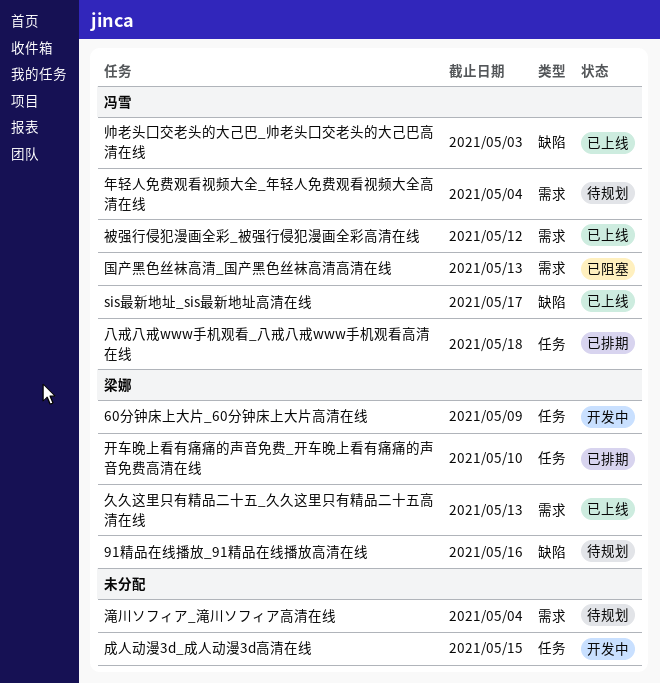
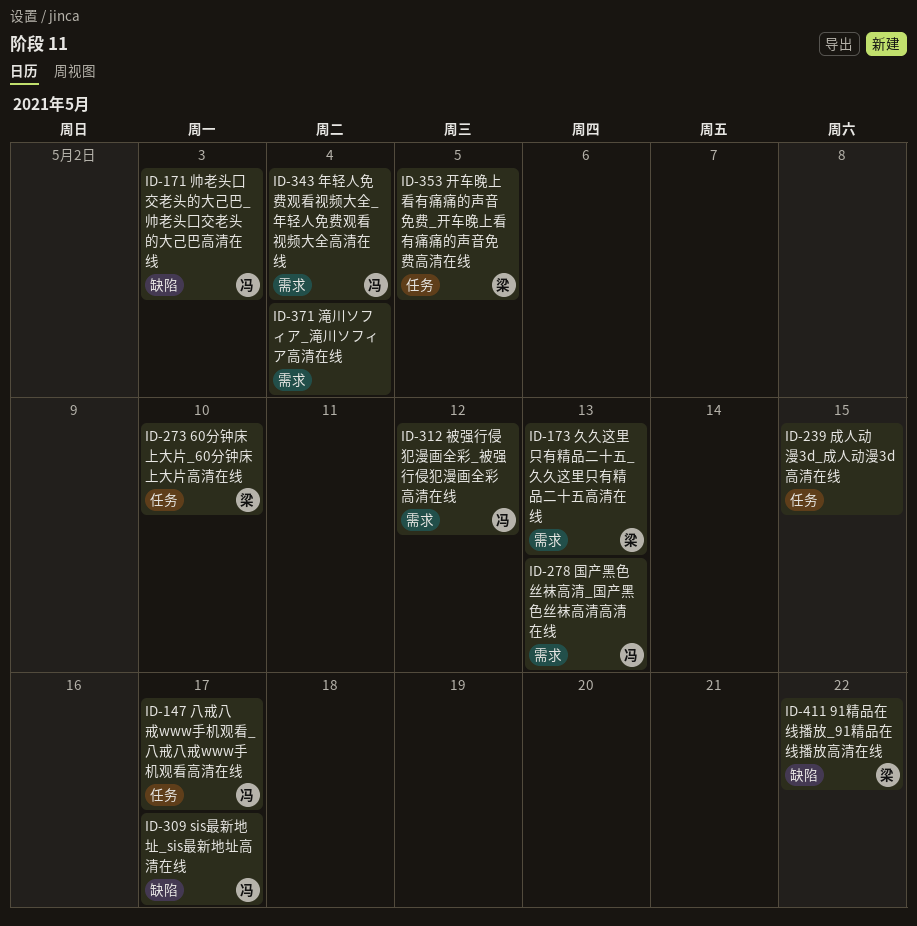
60分钟床上大片_60分钟床上大片高清在线, due: May 9 -> May 10
91精品在线播放_91精品在线播放高清在线, due: May 16 -> May 22
八戒八戒www手机观看_八戒八戒www手机观看高清在线, due: May 18 -> May 17
开车晚上看有痛痛的声音免费_开车晚上看有痛痛的声音免费高清在线, due: May 10 -> May 5

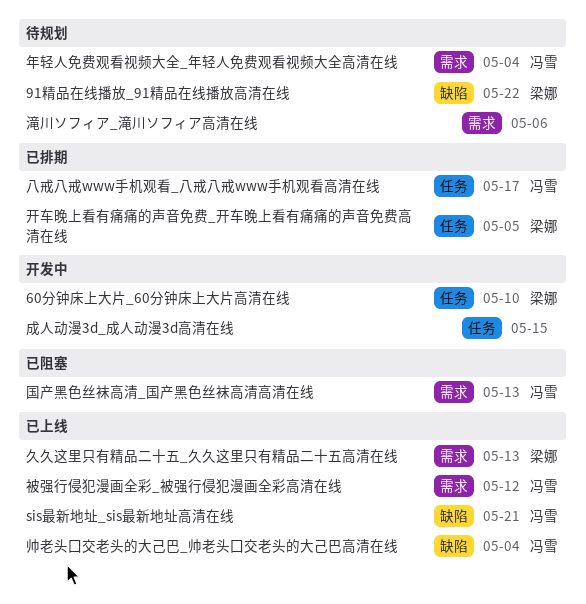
sis最新地址_sis最新地址高清在线, due: May 17 -> May 21
帅老头囗交老头的大己巴_帅老头囗交老头的大己巴高清在线, due: May 3 -> May 4
滝川ソフィア_滝川ソフィア高清在线, due: May 4 -> May 6

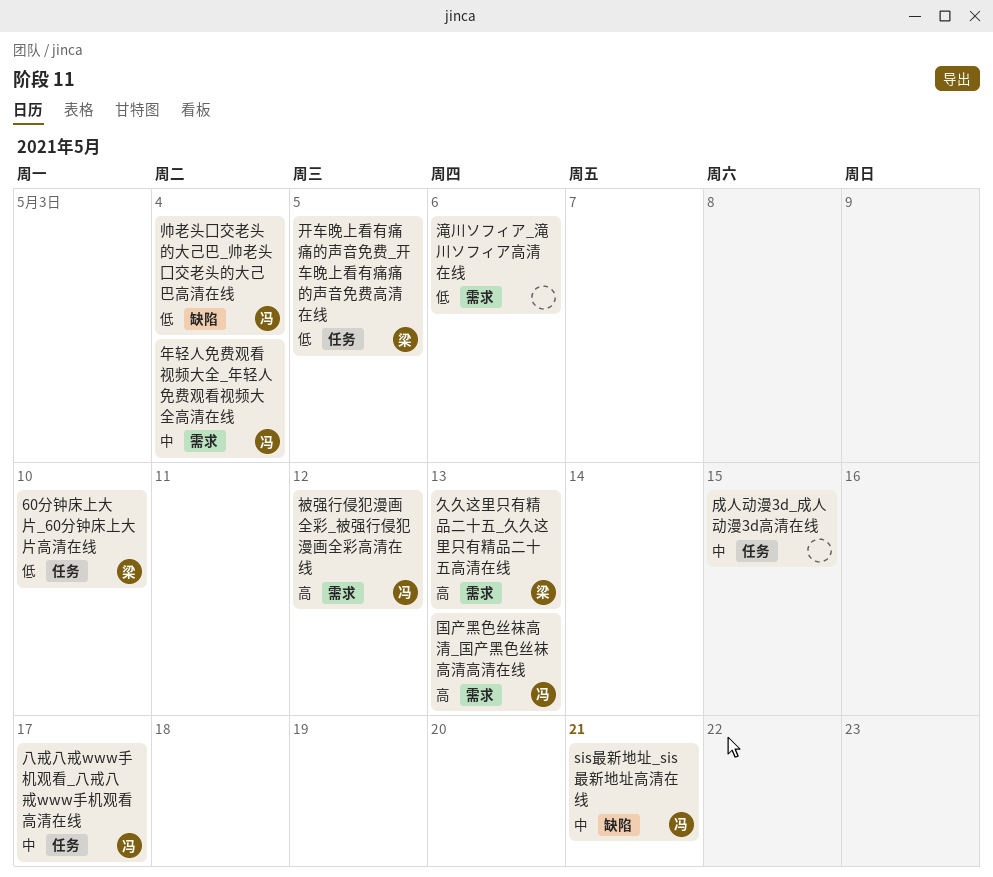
91精品在线播放_91精品在线播放高清在线: present -> none

